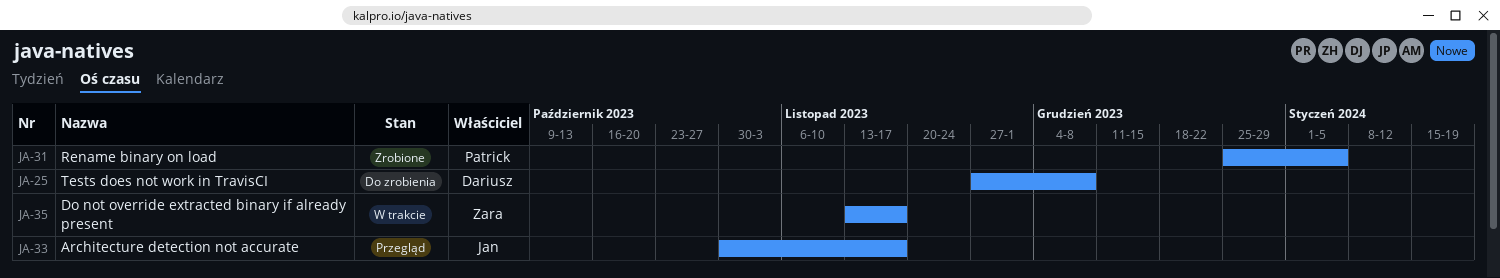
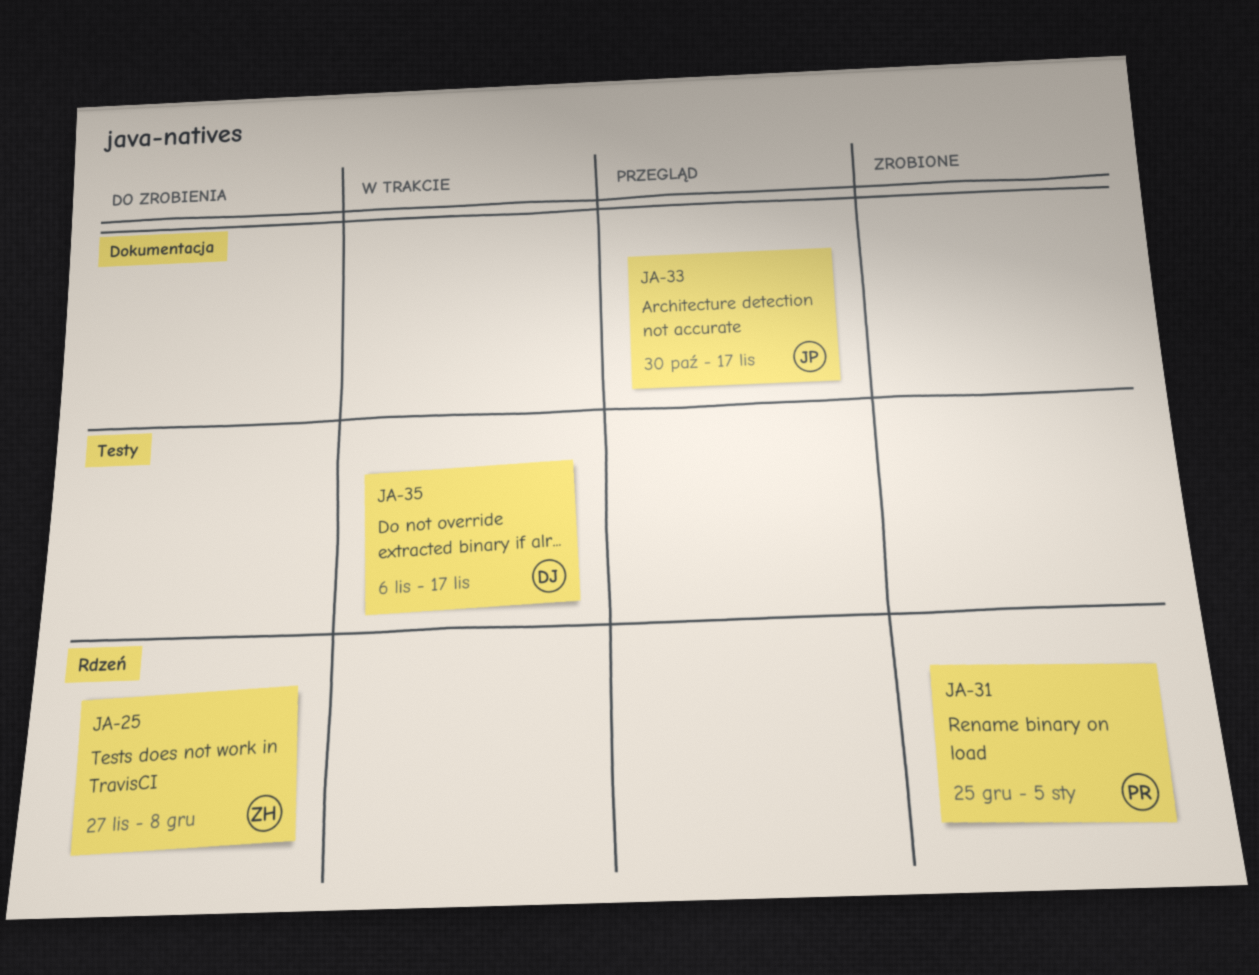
JA-25, owner: Dariusz -> Zara
JA-35, owner: Zara -> Dariusz
JA-35, start: Nov 13 -> Nov 6

